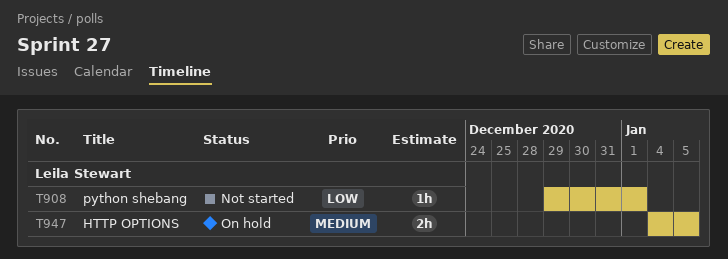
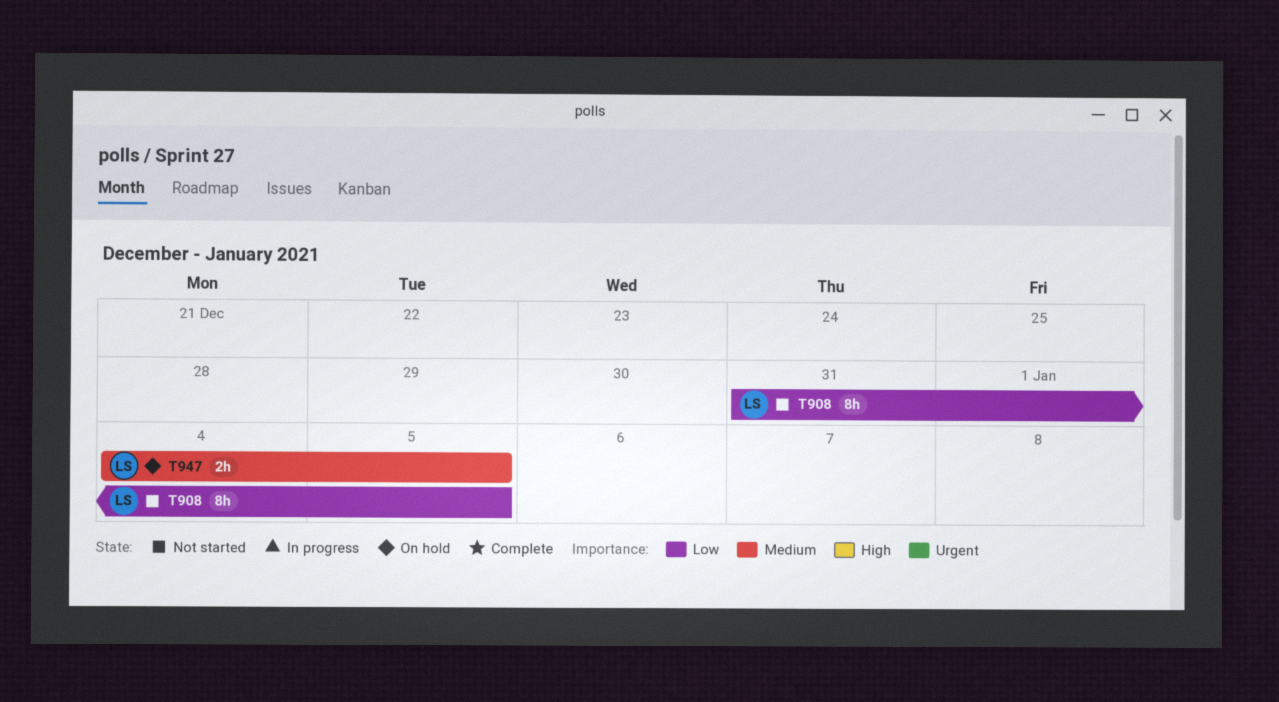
T908, estimate: 1h -> 8h
T908, start: Dec 29 -> Dec 31
T908, due: Jan 1 -> Jan 5

